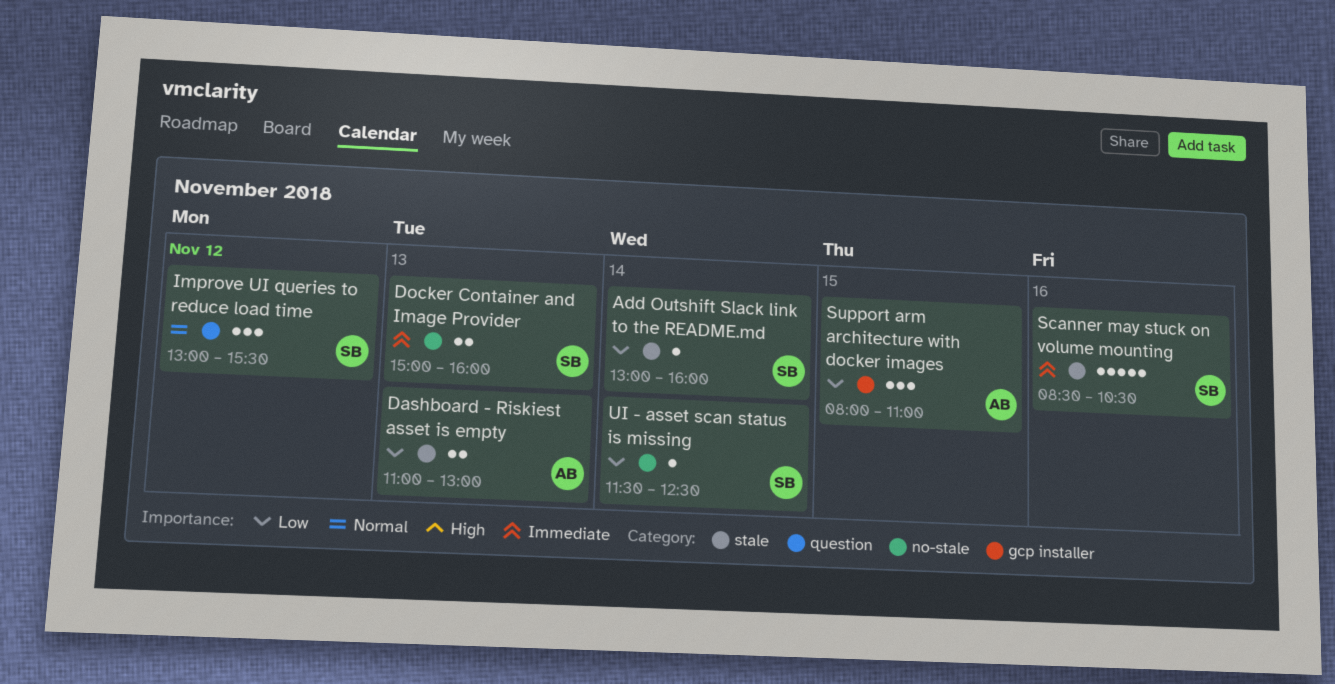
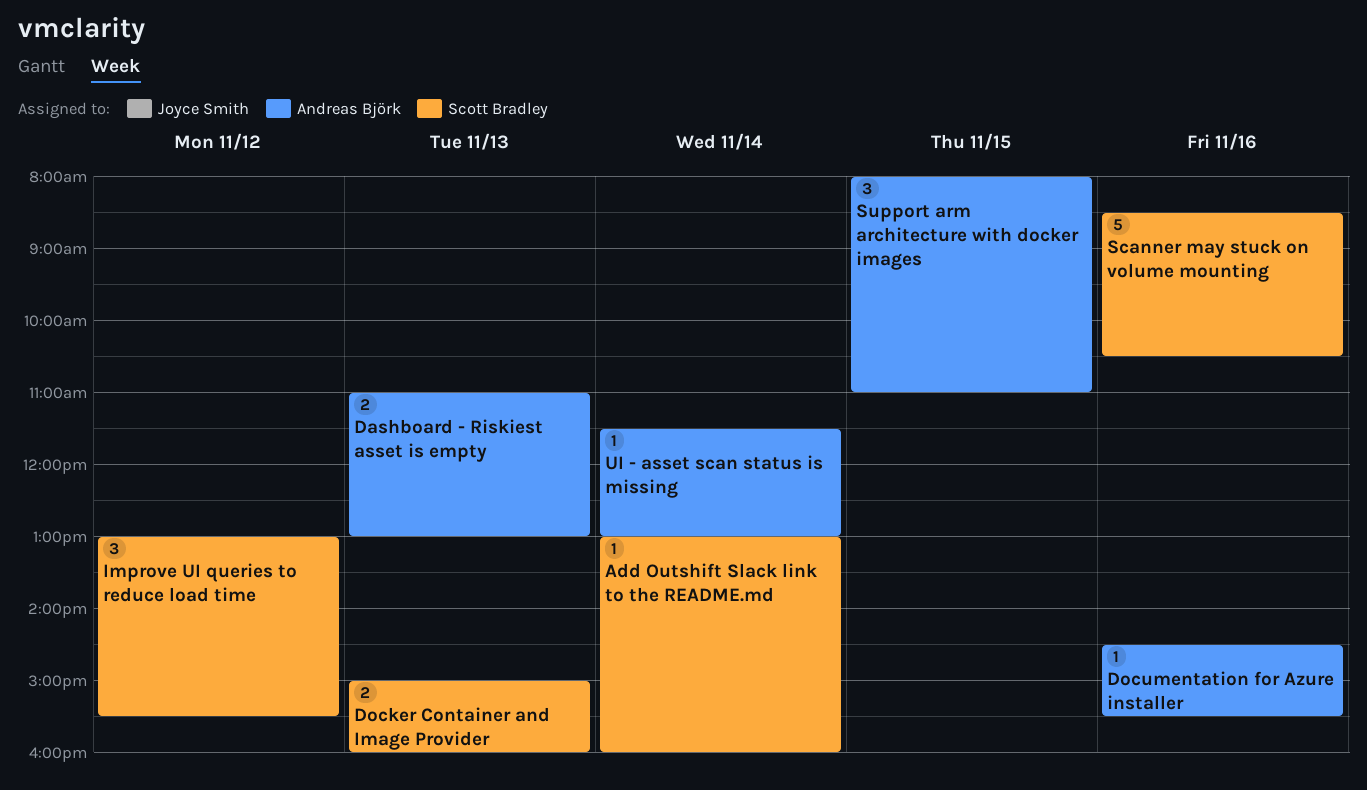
Documentation for Azure installer: none -> present
UI - asset scan status is missing, owner: Scott Bradley -> Andreas Björk
UI - asset scan status is missing, ends: 12:30 -> 13:00

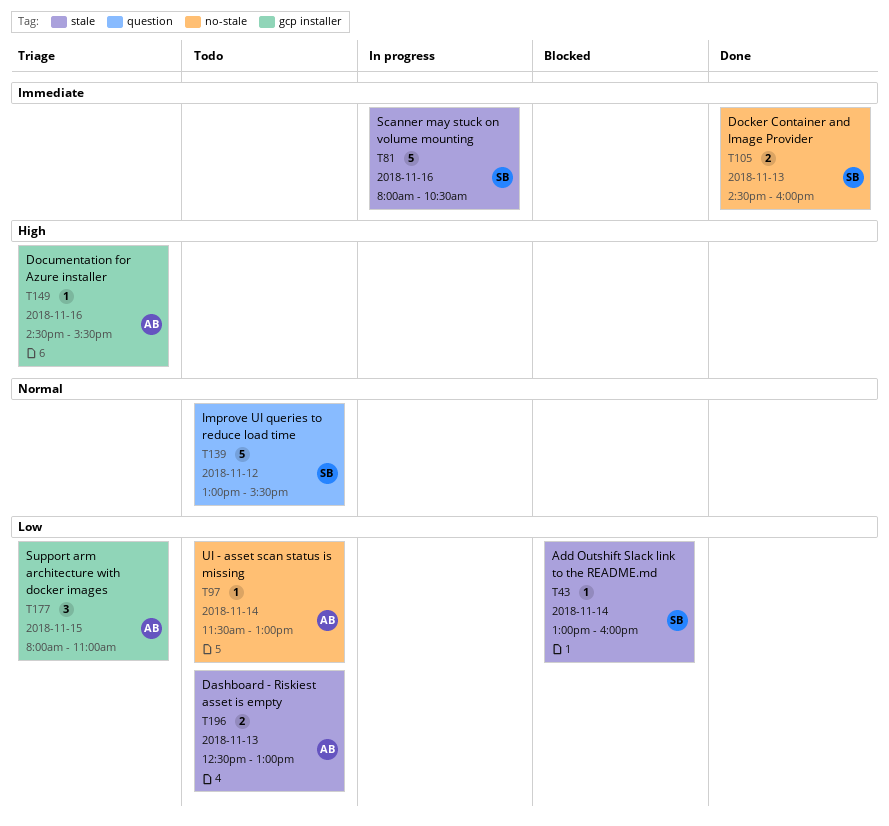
Dashboard - Riskiest asset is empty, begins: 11:00 -> 12:30
Docker Container and Image Provider, begins: 15:00 -> 14:30
Improve UI queries to reduce load time, estimate: 3 -> 5
Scanner may stuck on volume mounting, begins: 08:30 -> 08:00

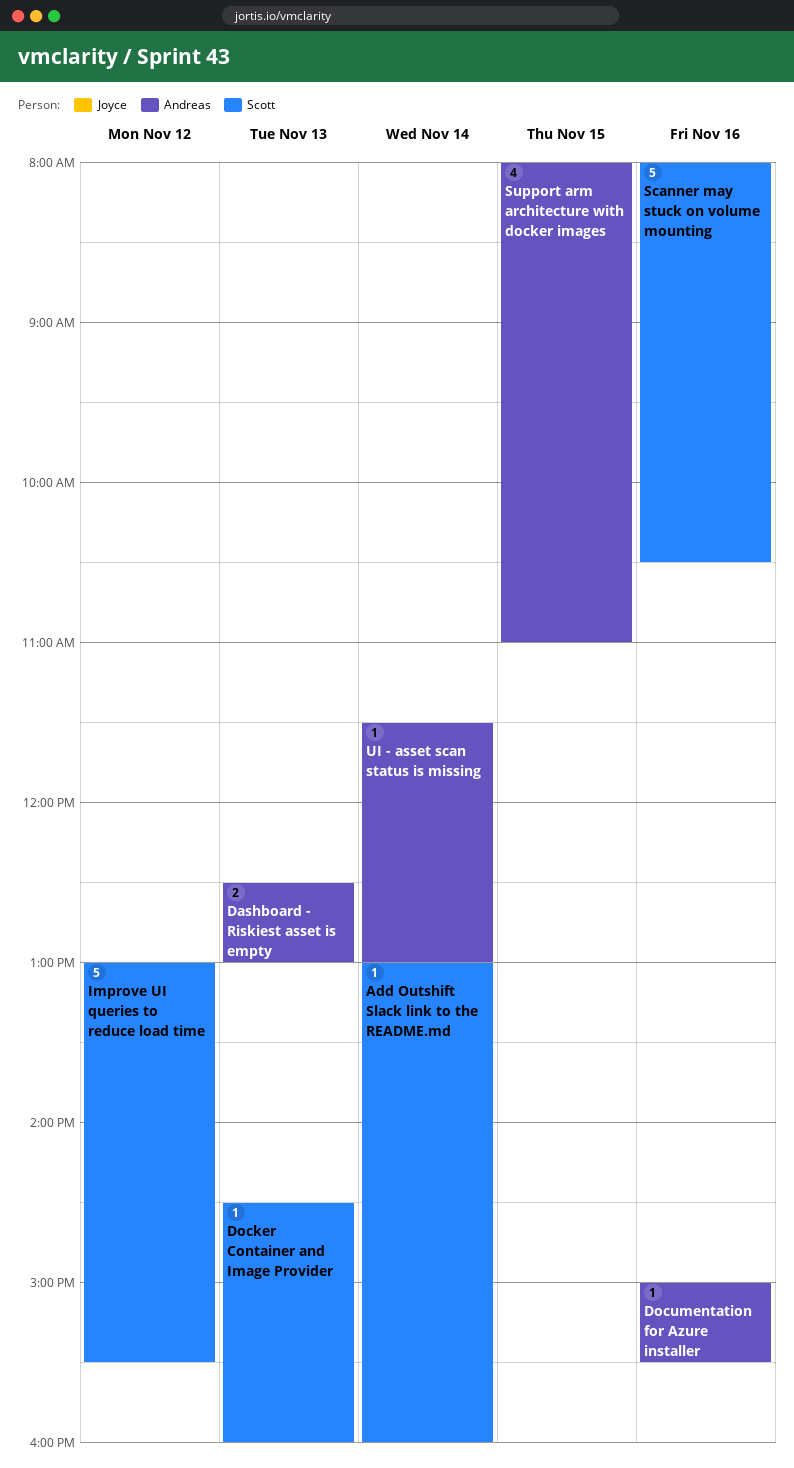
Docker Container and Image Provider, estimate: 2 -> 1
Documentation for Azure installer, begins: 14:30 -> 15:00
Support arm architecture with docker images, estimate: 3 -> 4

